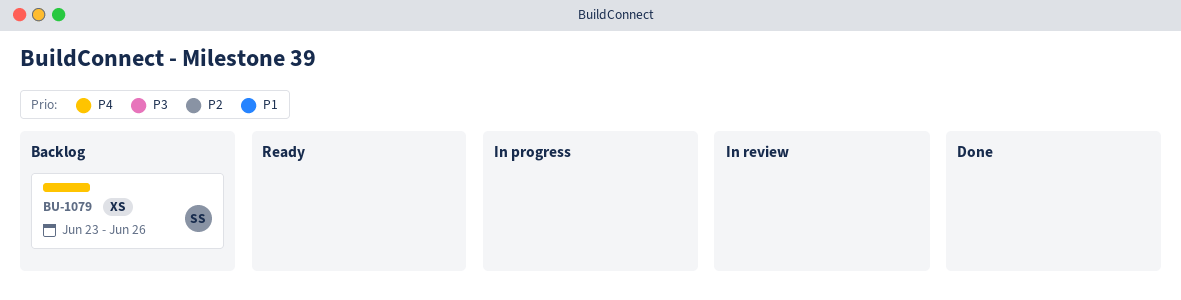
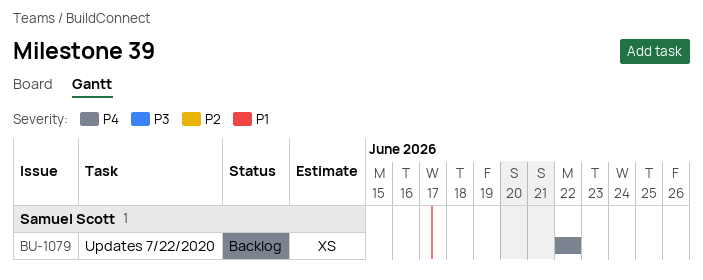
BU-1079, start: Jun 23 -> Jun 22
BU-1079, due: Jun 26 -> Jun 22

